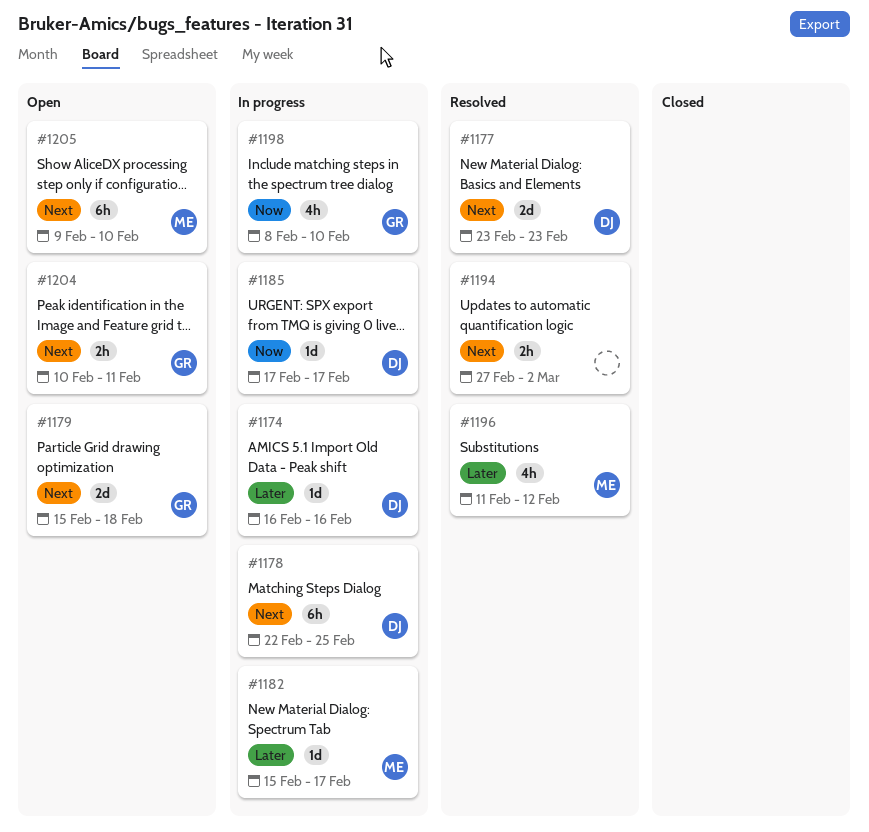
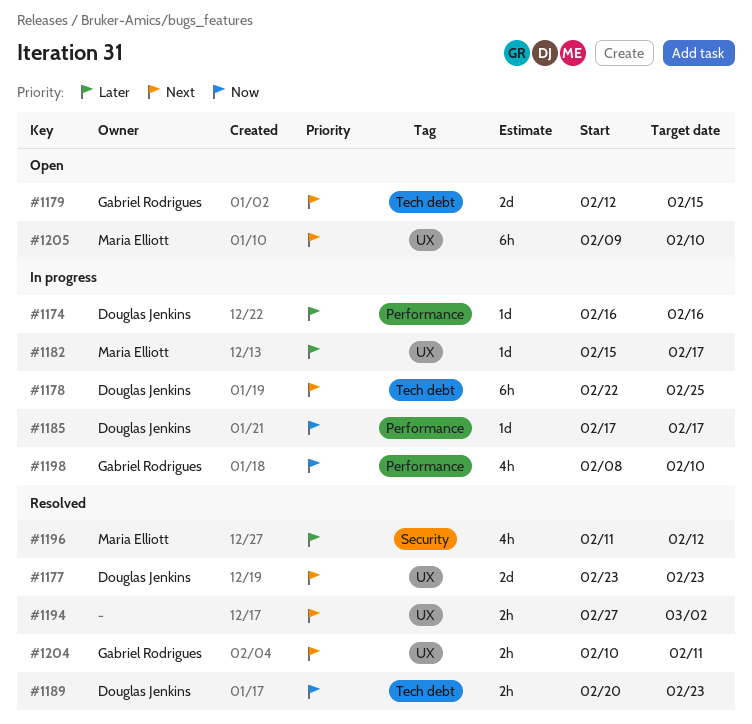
#1179, start: Feb 15 -> Feb 12
#1179, due: Feb 18 -> Feb 15
#1189: none -> present
#1204, status: Open -> Resolved

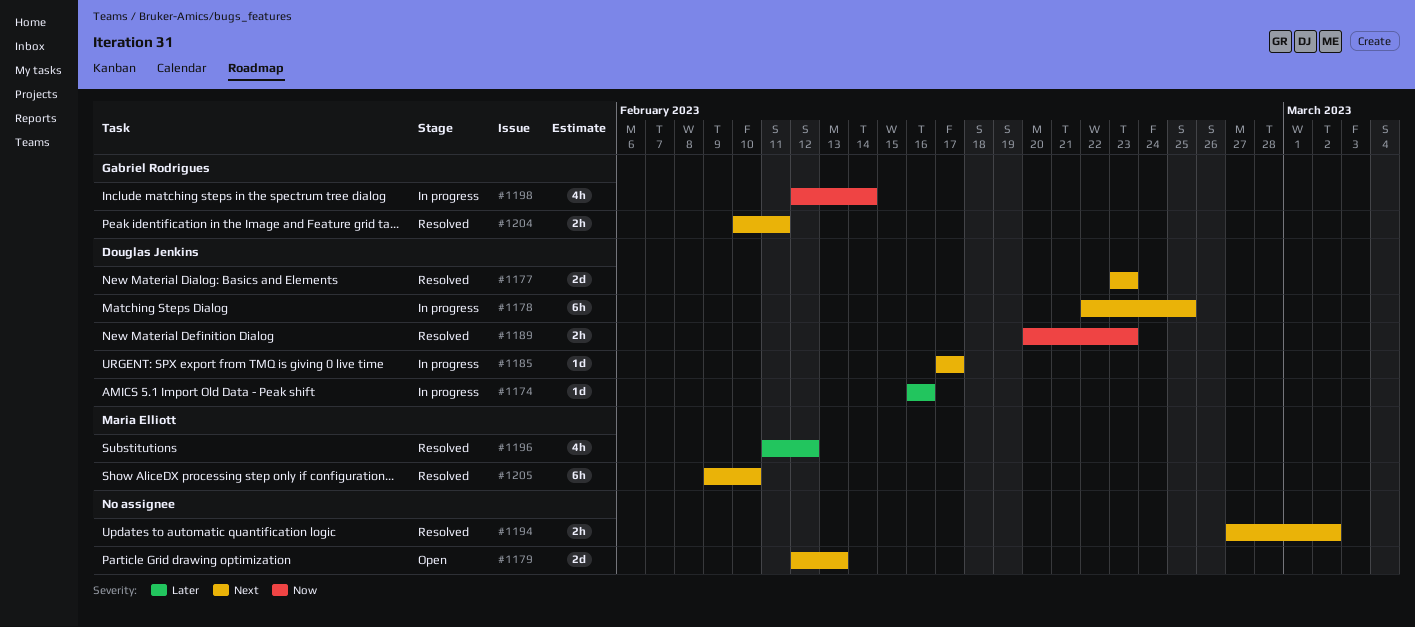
#1179, owner: Gabriel Rodrigues -> none
#1179, due: Feb 15 -> Feb 13
#1182: present -> none
#1185, priority: Now -> Next
#1198, start: Feb 8 -> Feb 12
#1198, due: Feb 10 -> Feb 14
#1205, status: Open -> Resolved

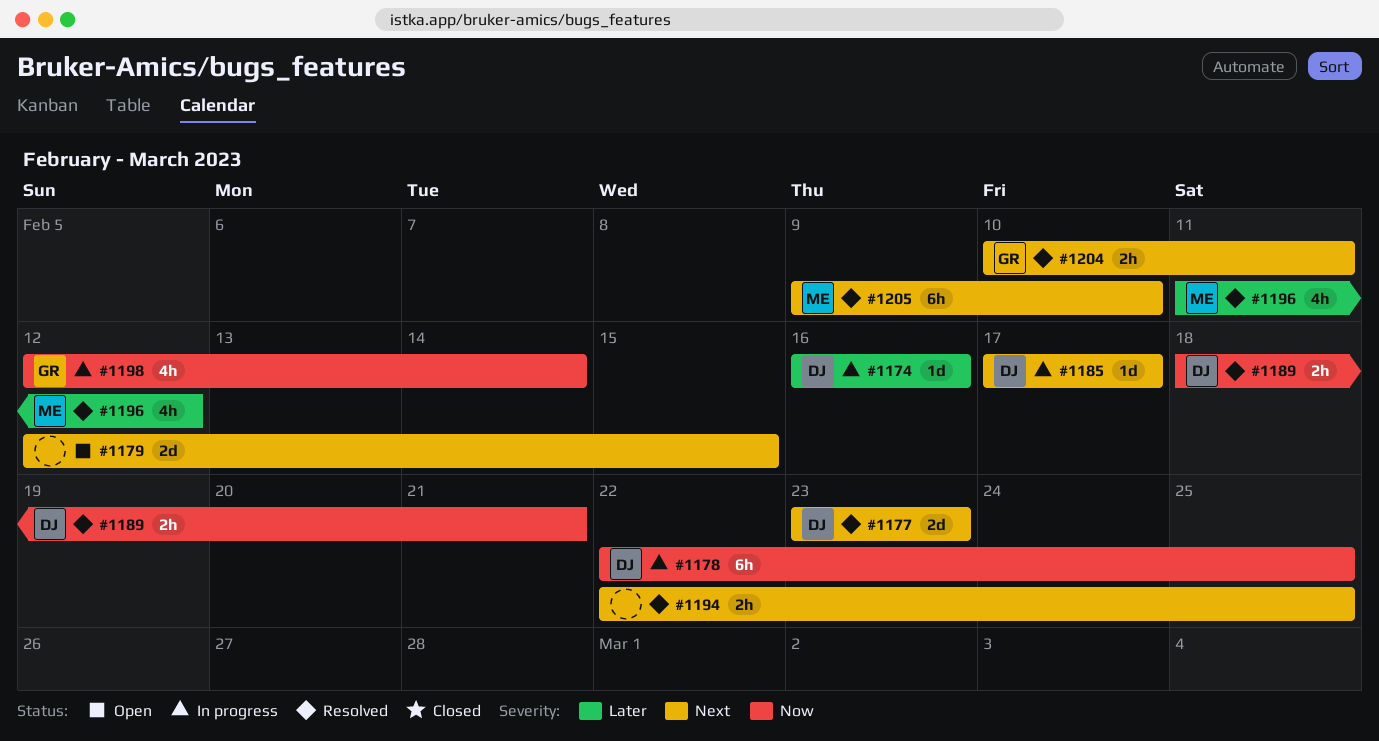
#1178, priority: Next -> Now
#1179, due: Feb 13 -> Feb 15
#1189, start: Feb 20 -> Feb 18
#1189, due: Feb 23 -> Feb 21
#1194, start: Feb 27 -> Feb 22
#1194, due: Mar 2 -> Feb 25

